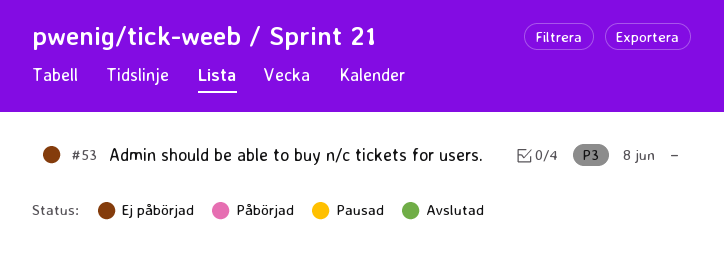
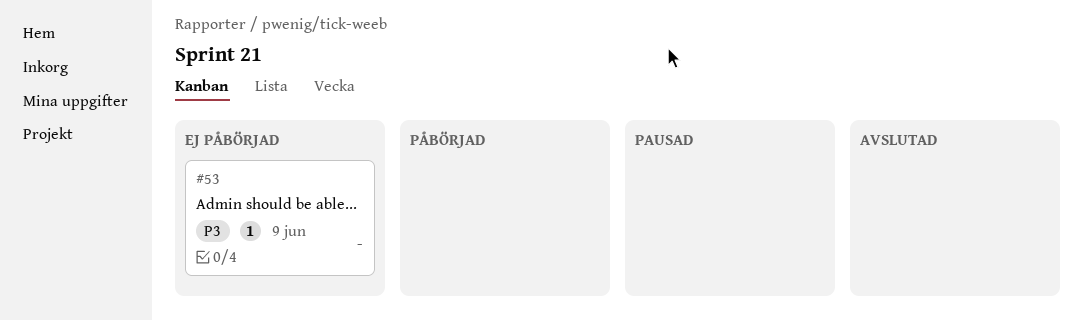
#53, due: Jun 8 -> Jun 9

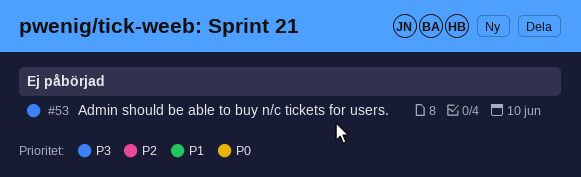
#53, due: Jun 9 -> Jun 10

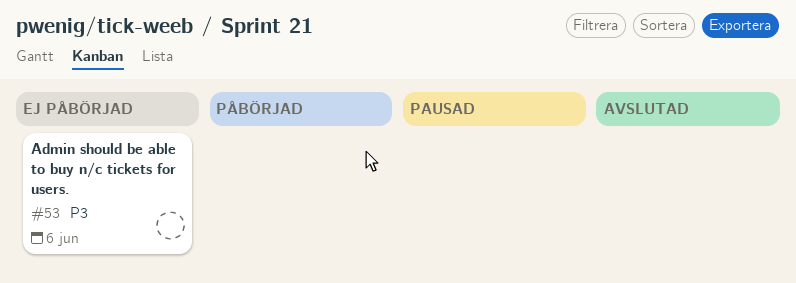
#53, due: Jun 10 -> Jun 6

